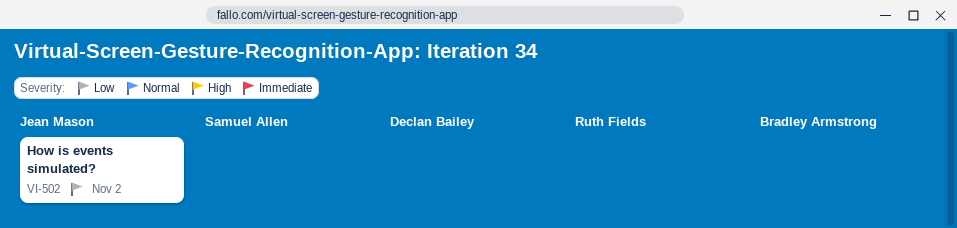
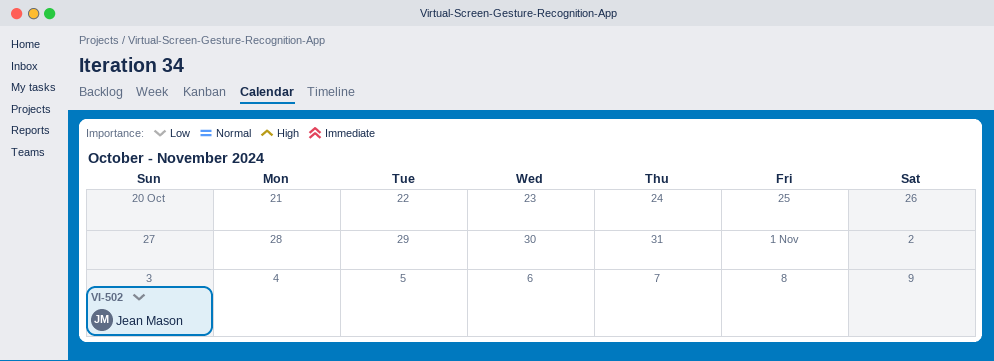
VI-502, due: Nov 2 -> Nov 3

